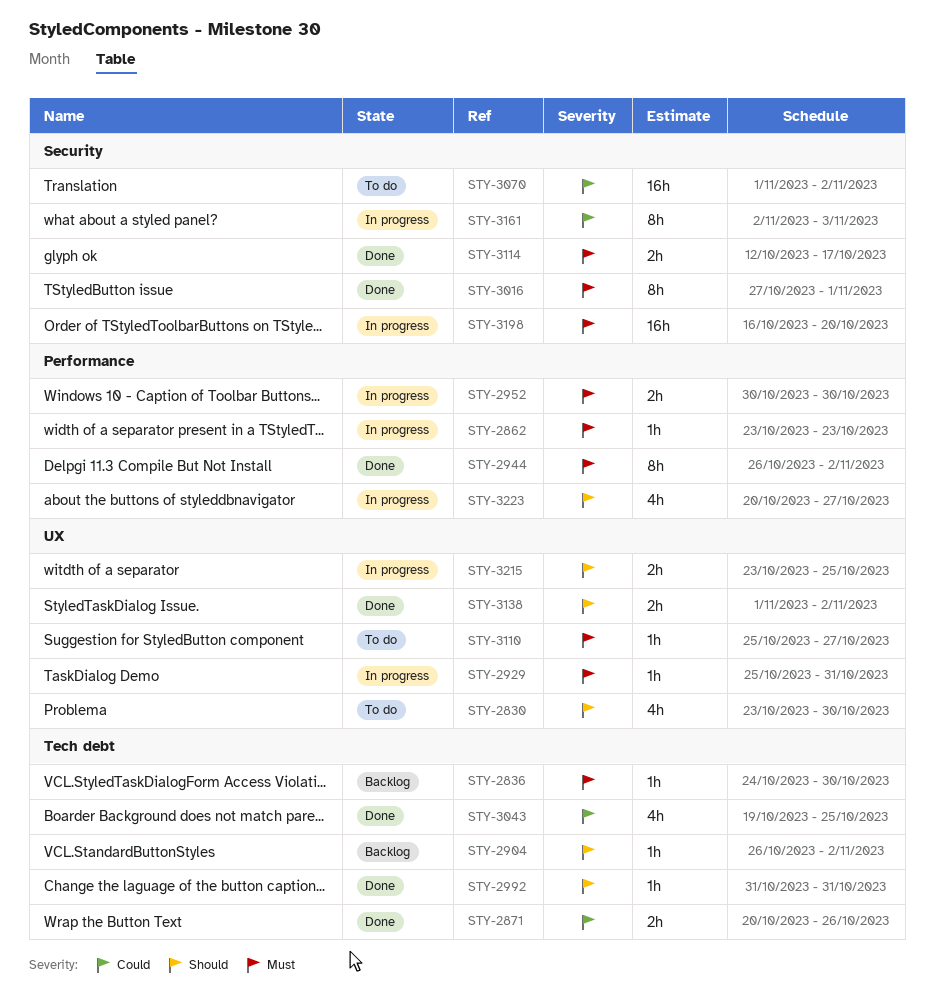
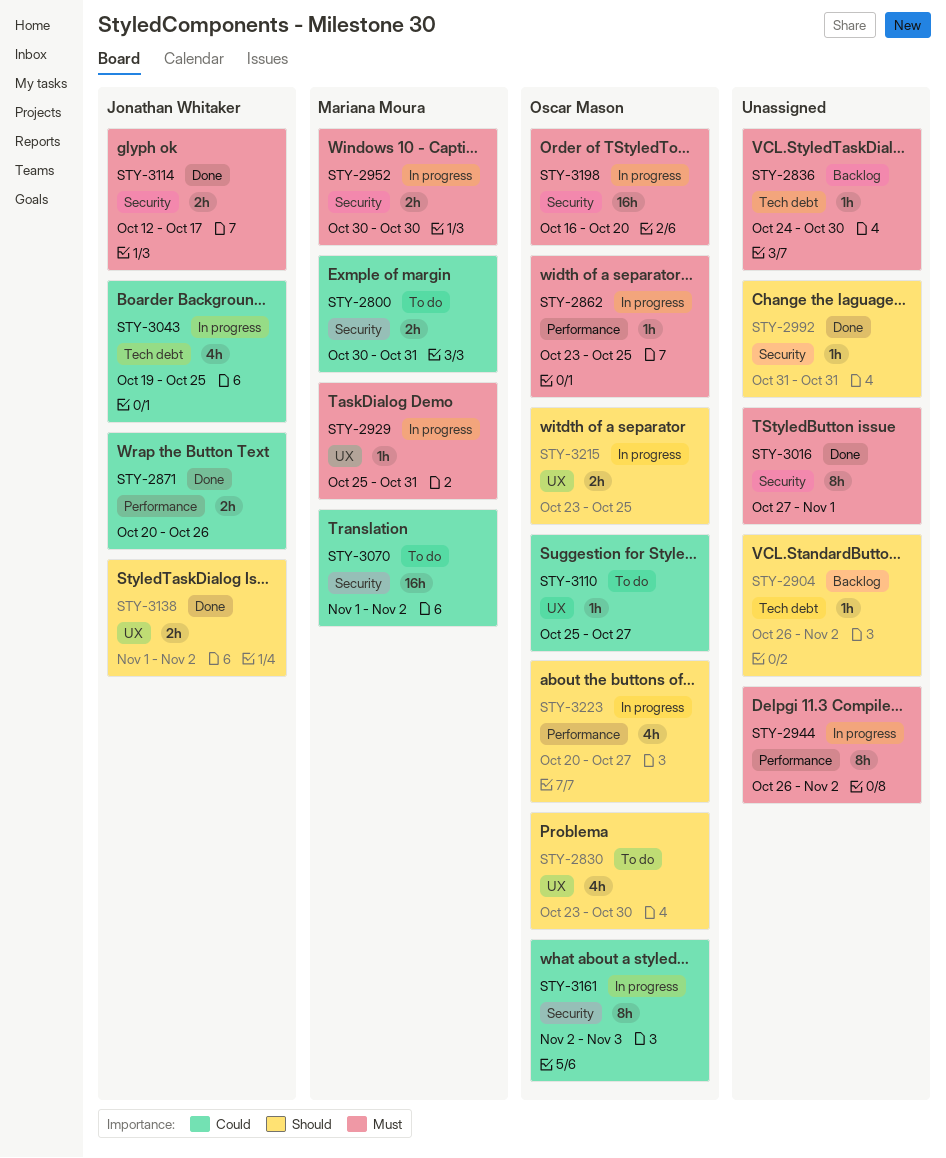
STY-2800: none -> present
STY-2862, due: Oct 23 -> Oct 25
STY-2871, label: Tech debt -> Performance
STY-2944, status: Done -> In progress
STY-2952, label: Performance -> Security
STY-2992, label: Tech debt -> Security
STY-3043, status: Done -> In progress
STY-3110, priority: Must -> Could

